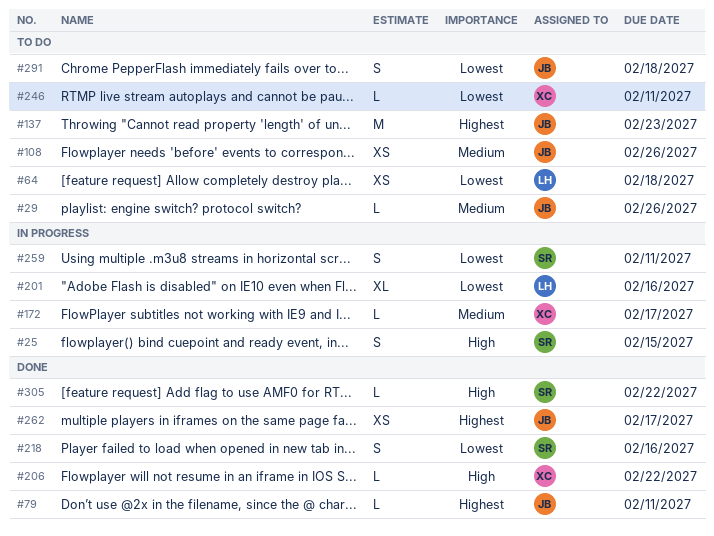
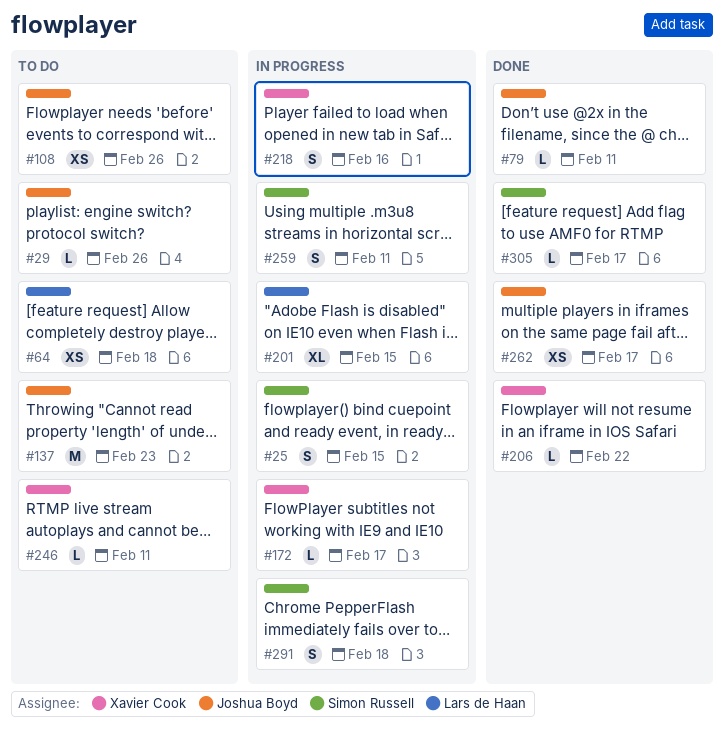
#201, due: Feb 16 -> Feb 15
#218, status: Done -> In progress
#218, owner: Simon Russell -> Xavier Cook
#291, status: To do -> In progress
#291, owner: Joshua Boyd -> Simon Russell
#305, due: Feb 22 -> Feb 17

